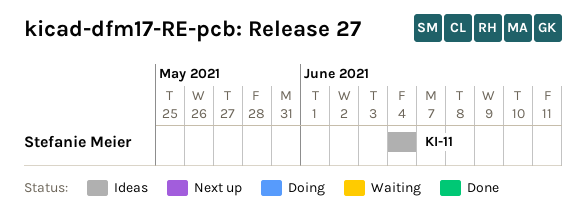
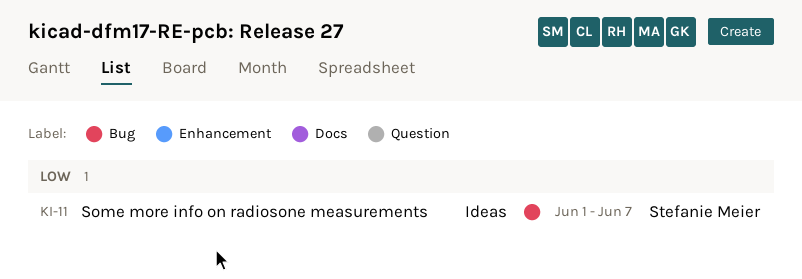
KI-11, start: Jun 4 -> Jun 1
KI-11, due: Jun 4 -> Jun 7

